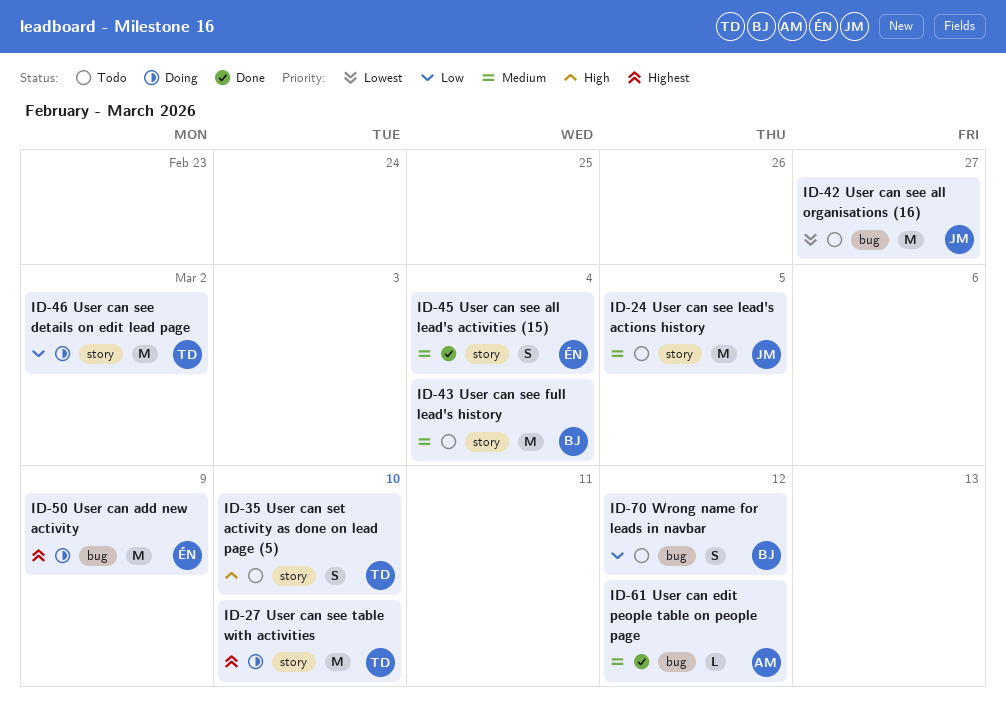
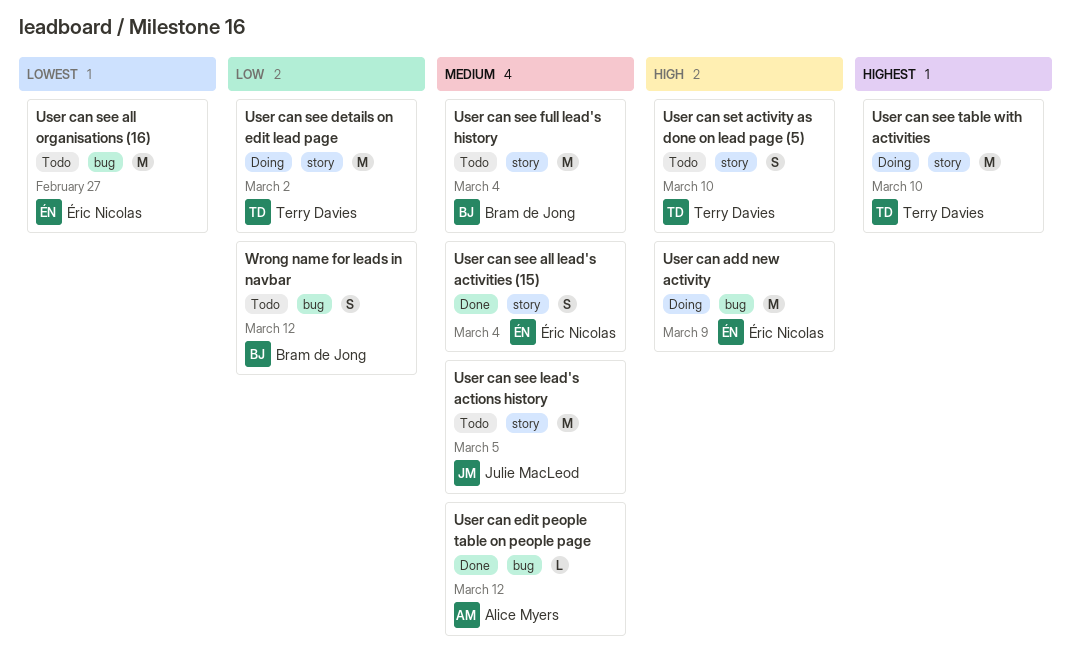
User can add new activity, priority: Highest -> High
User can see all organisations (16), owner: Julie MacLeod -> Éric Nicolas

